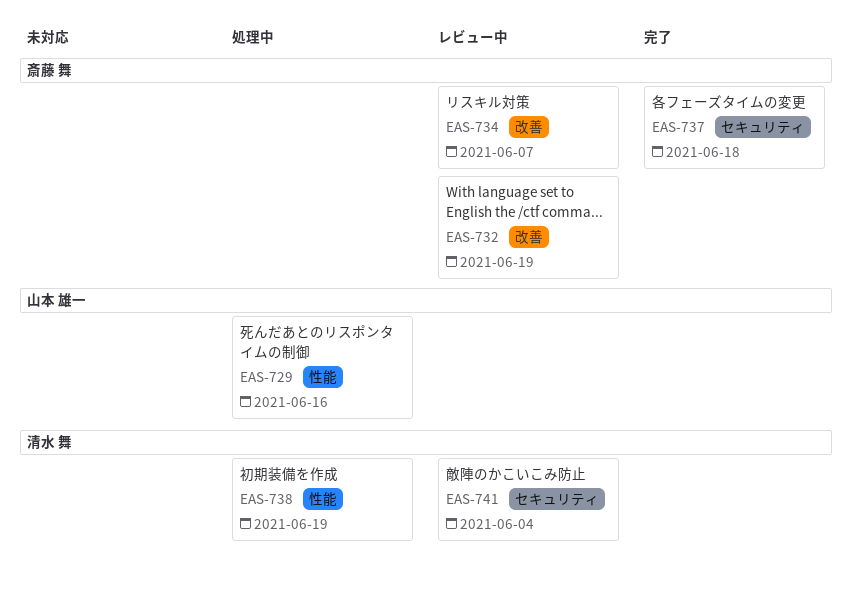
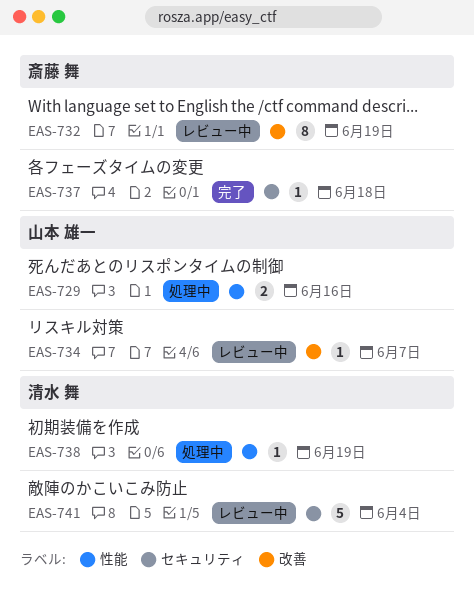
EAS-734, owner: 斎藤 舞 -> 山本 雄一

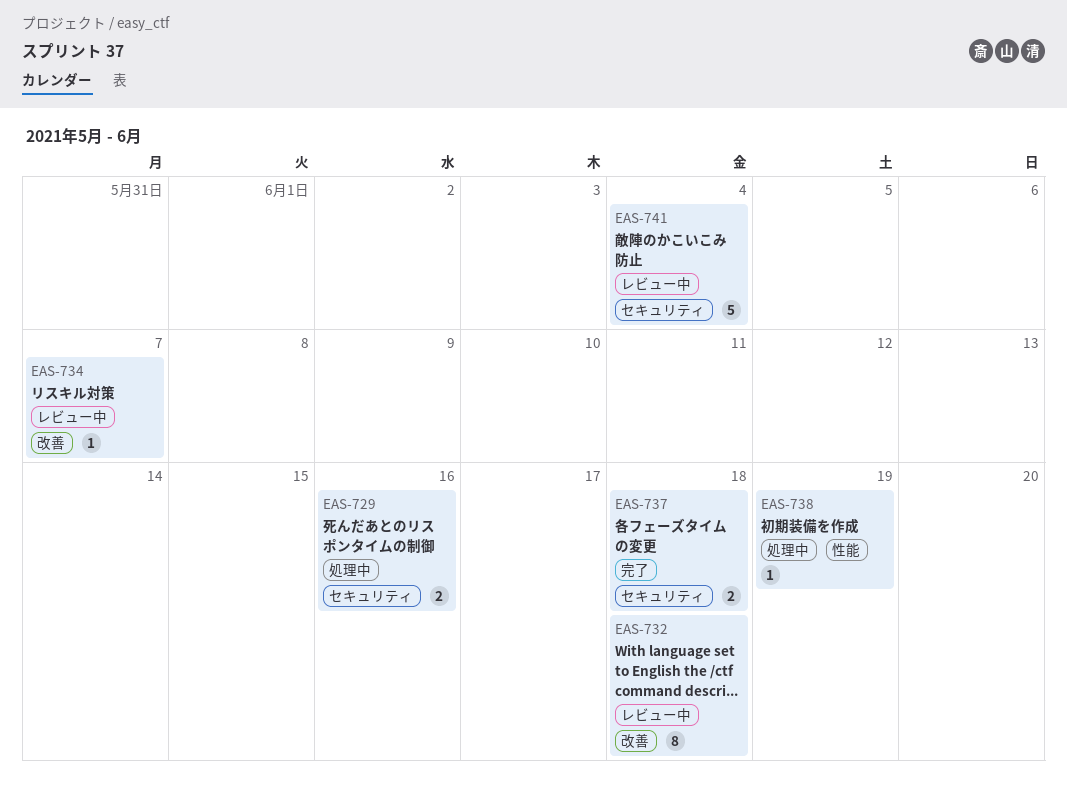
EAS-729, label: 性能 -> セキュリティ
EAS-732, due: Jun 19 -> Jun 18
EAS-737, estimate: 1 -> 2

